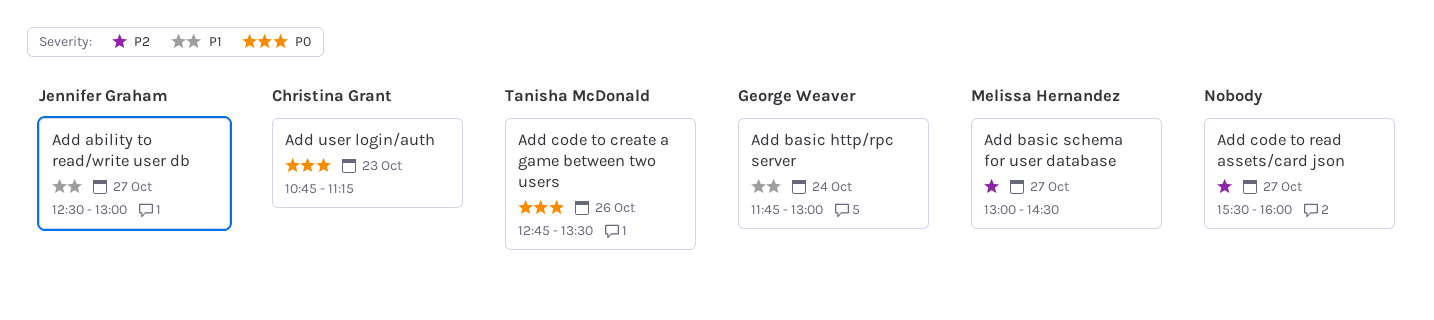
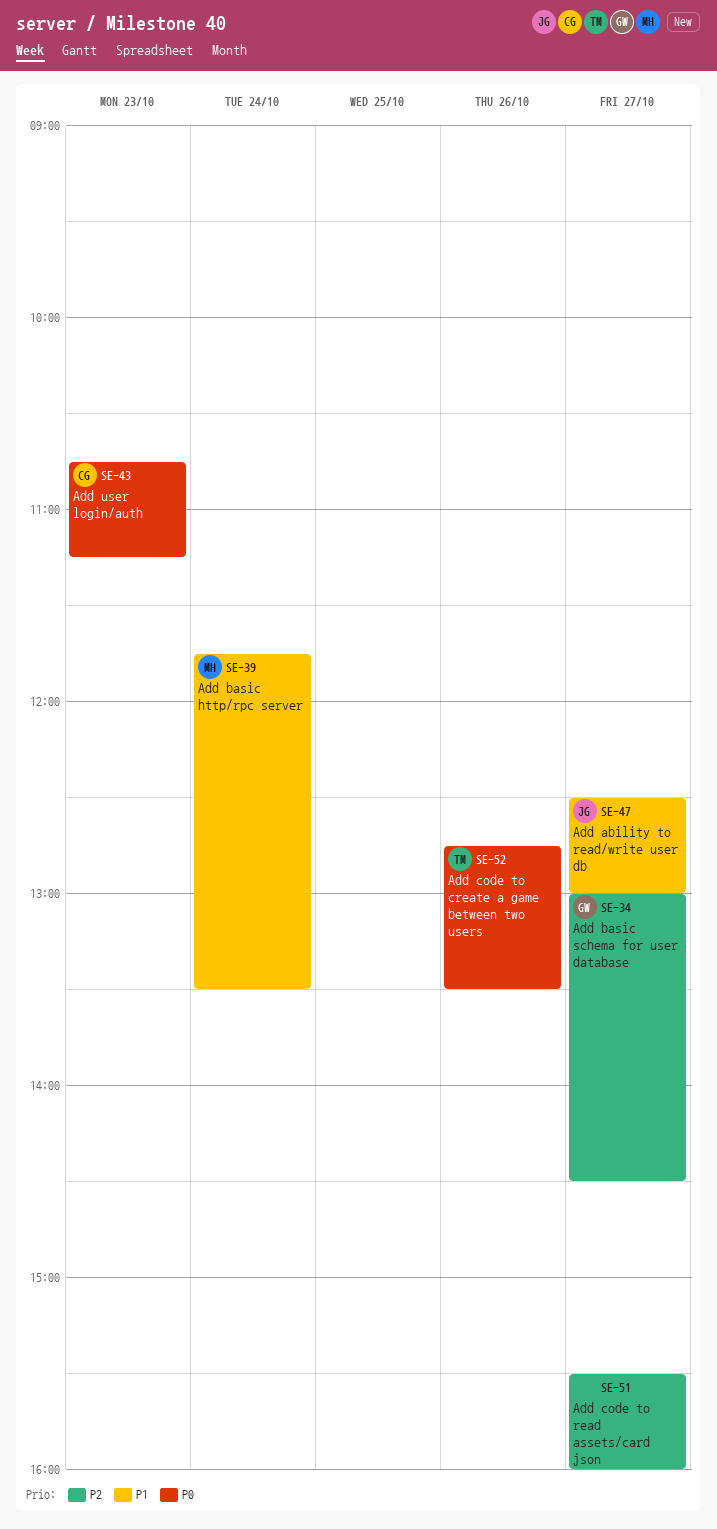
Add basic http/rpc server, owner: George Weaver -> Melissa Hernandez
Add basic http/rpc server, ends: 13:00 -> 13:30
Add basic schema for user database, owner: Melissa Hernandez -> George Weaver

